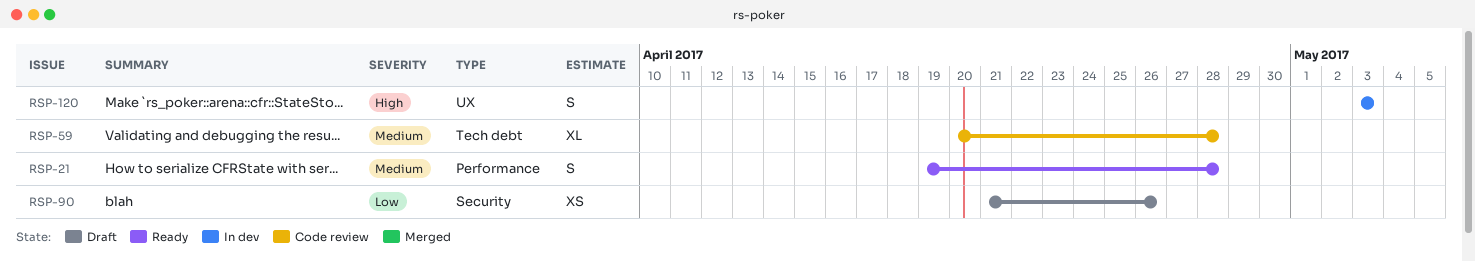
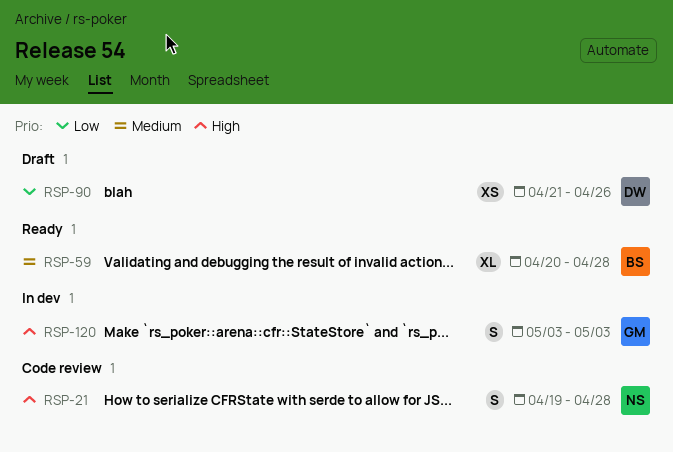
RSP-21, status: Ready -> Code review
RSP-21, priority: Medium -> High
RSP-59, status: Code review -> Ready

